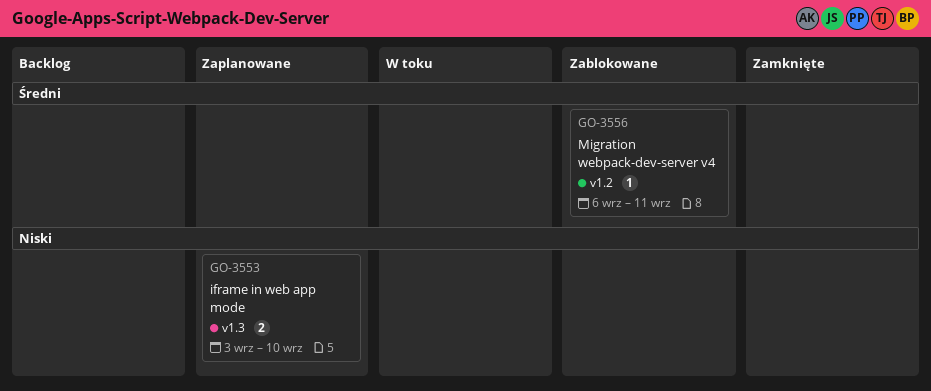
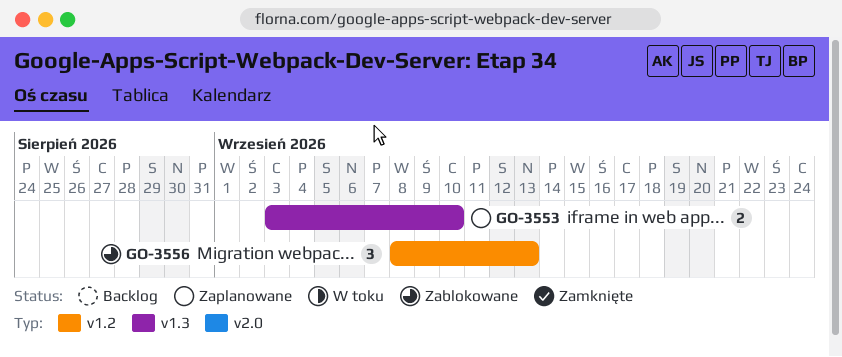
GO-3556, estimate: 1 -> 3
GO-3556, start: Sep 6 -> Sep 8
GO-3556, due: Sep 11 -> Sep 13

